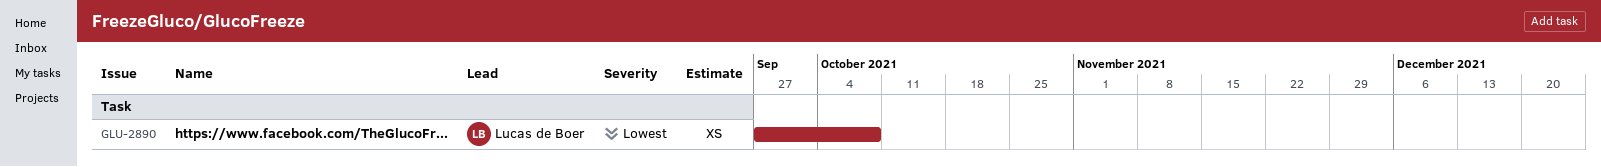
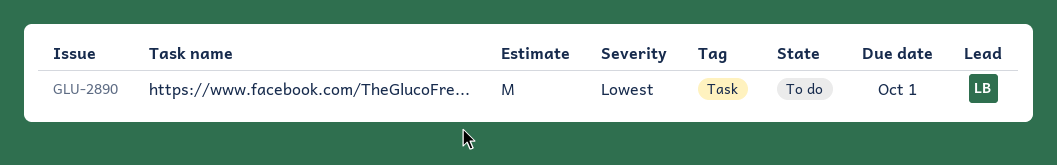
GLU-2890, estimate: XS -> M
GLU-2890, due: Oct 8 -> Oct 1

